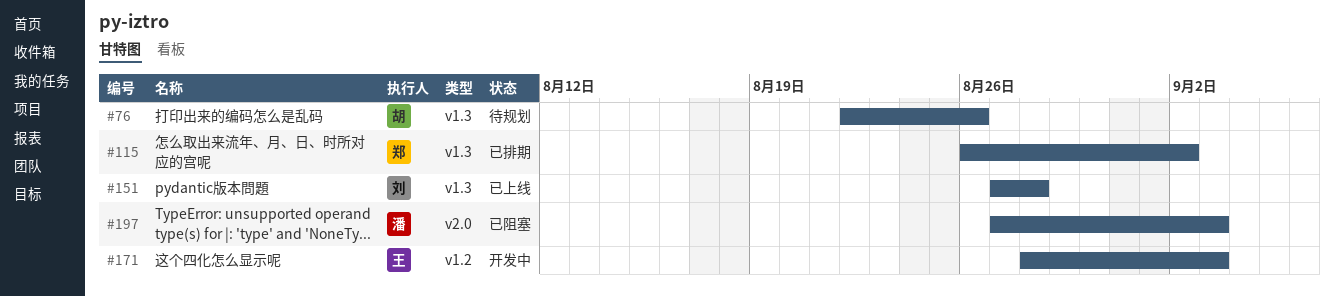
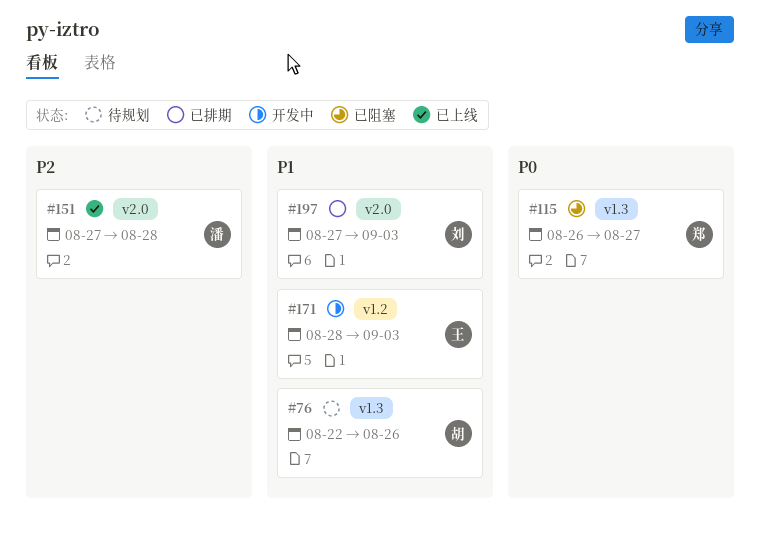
#115, status: 已排期 -> 已阻塞
#115, due: Sep 2 -> Aug 27
#151, owner: 刘 -> 潘
#151, label: v1.3 -> v2.0
#197, status: 已阻塞 -> 已排期
#197, owner: 潘 -> 刘

